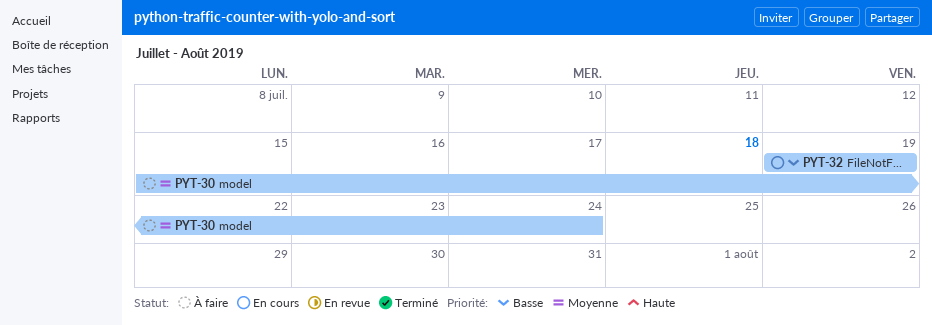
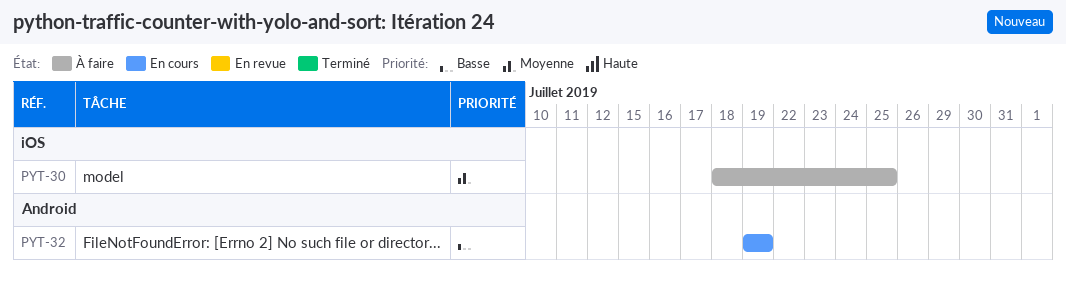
PYT-30, start: Jul 15 -> Jul 18
PYT-30, due: Jul 24 -> Jul 25

